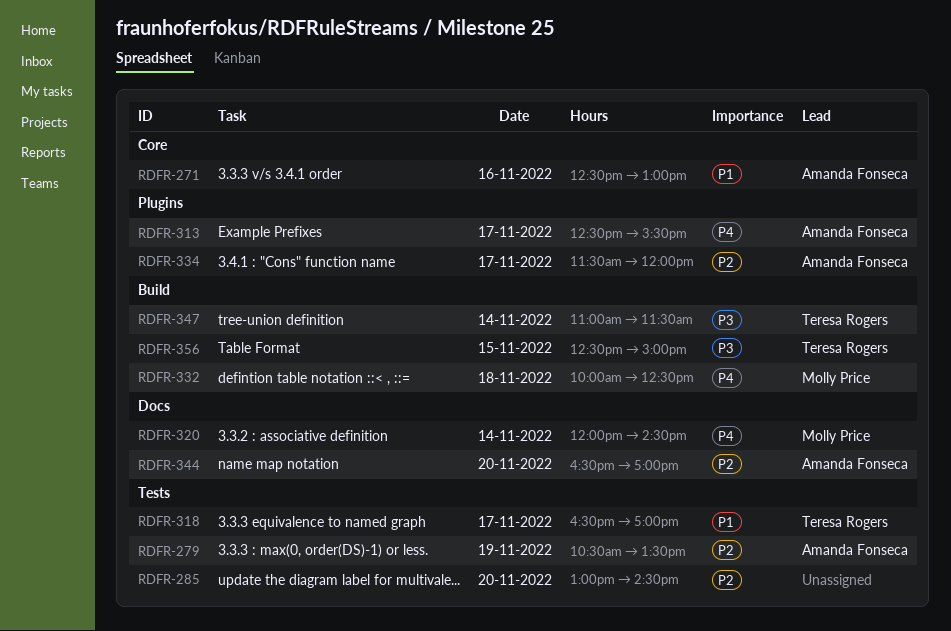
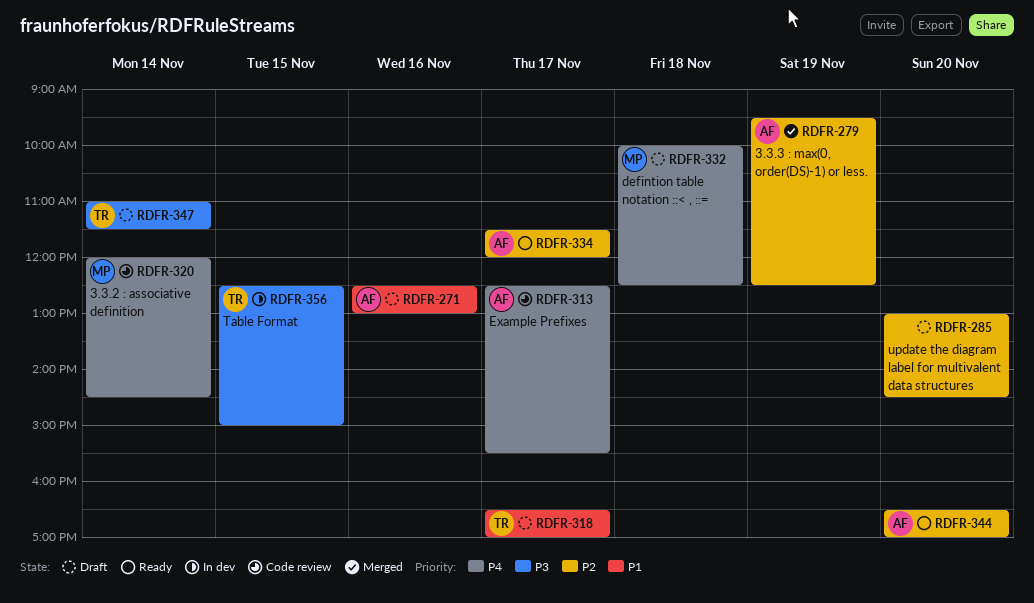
RDFR-279, begins: 10:30 -> 09:30
RDFR-279, ends: 13:30 -> 12:30

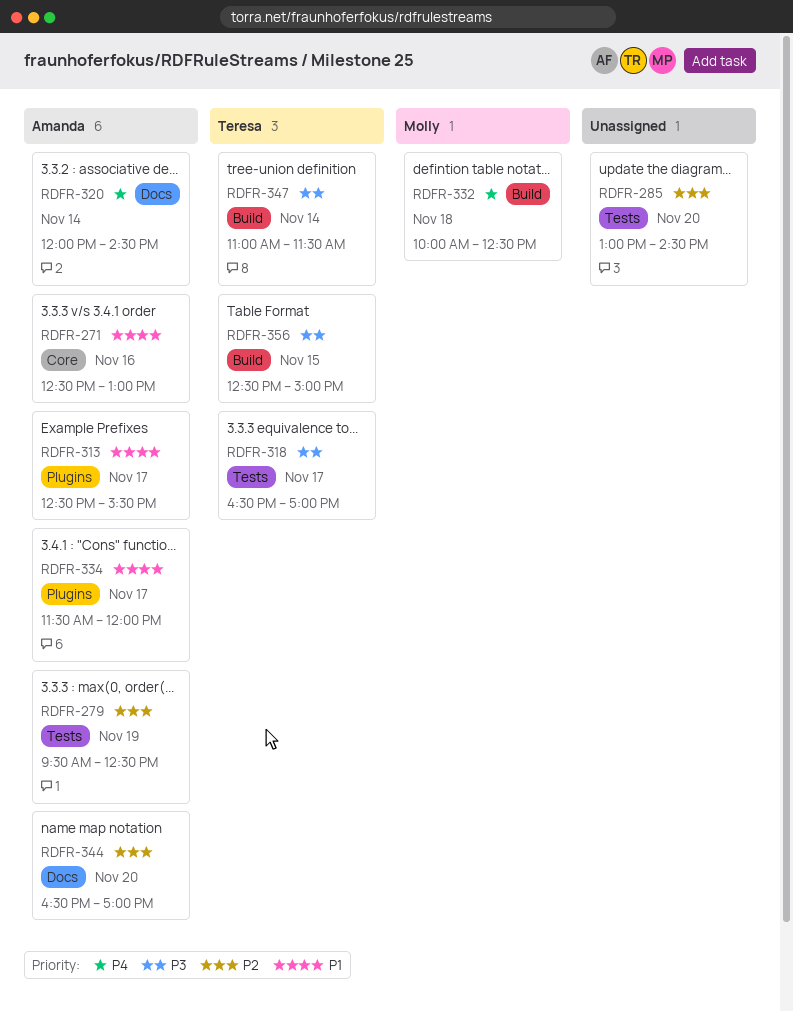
RDFR-313, priority: P4 -> P1
RDFR-318, priority: P1 -> P3
RDFR-320, owner: Molly -> Amanda
RDFR-334, priority: P2 -> P1

